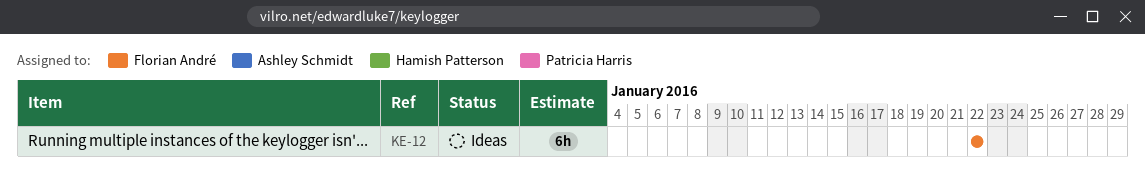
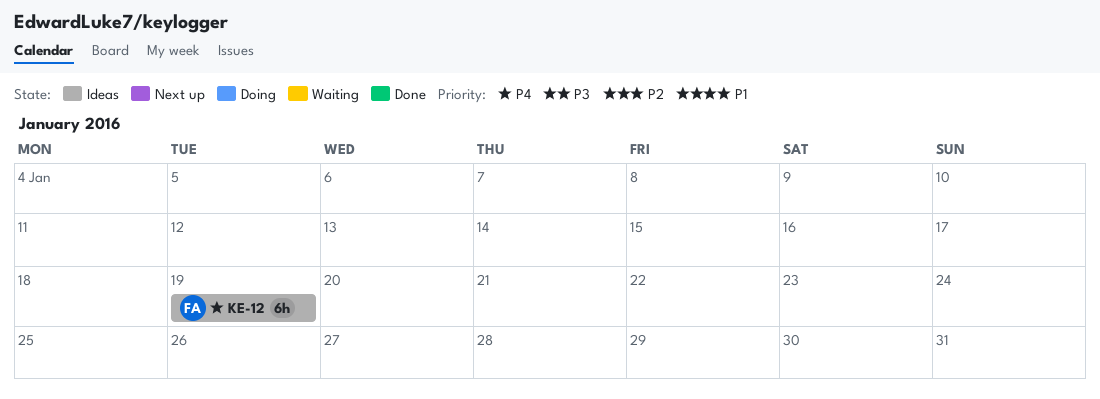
KE-12, start: Jan 22 -> Jan 19
KE-12, due: Jan 22 -> Jan 19

